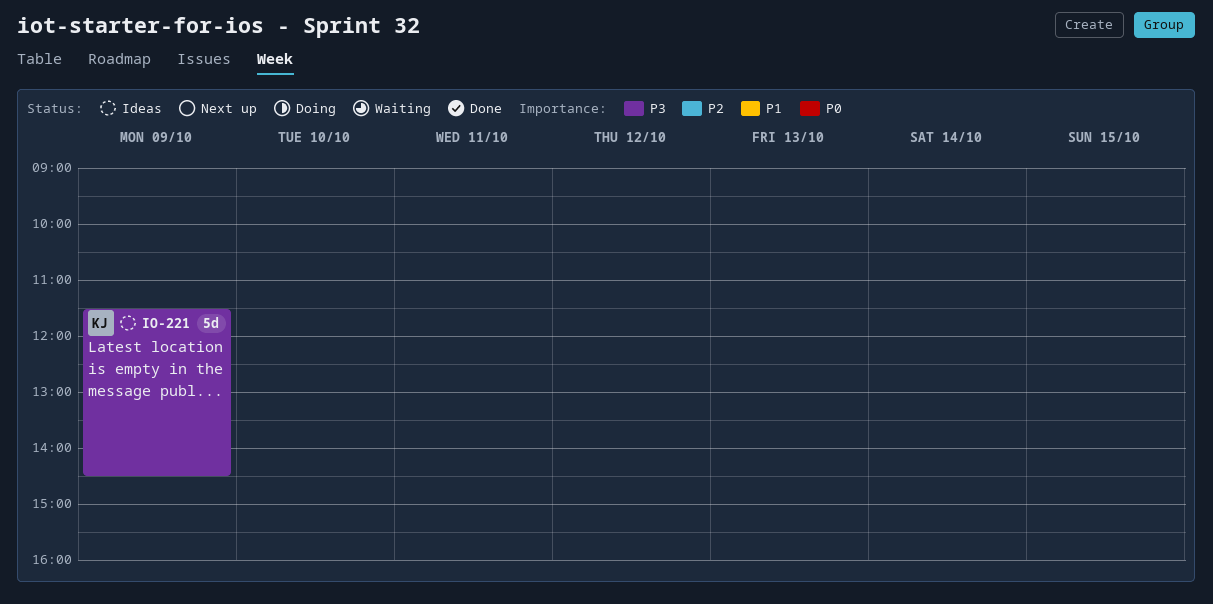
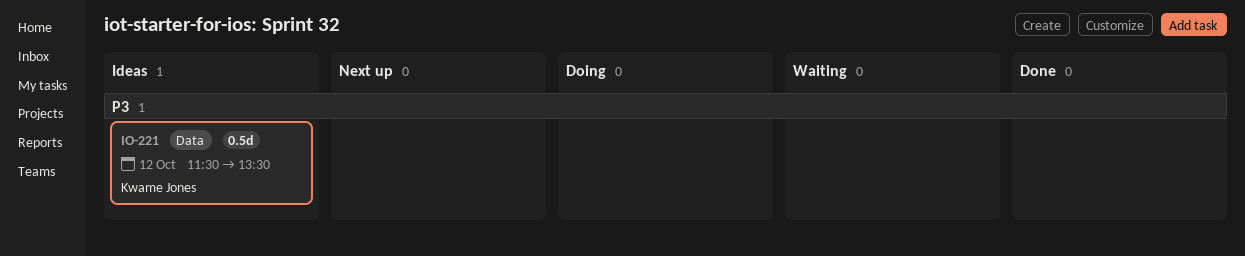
IO-221, estimate: 5d -> 0.5d
IO-221, day: Oct 9 -> Oct 12
IO-221, ends: 14:30 -> 13:30

